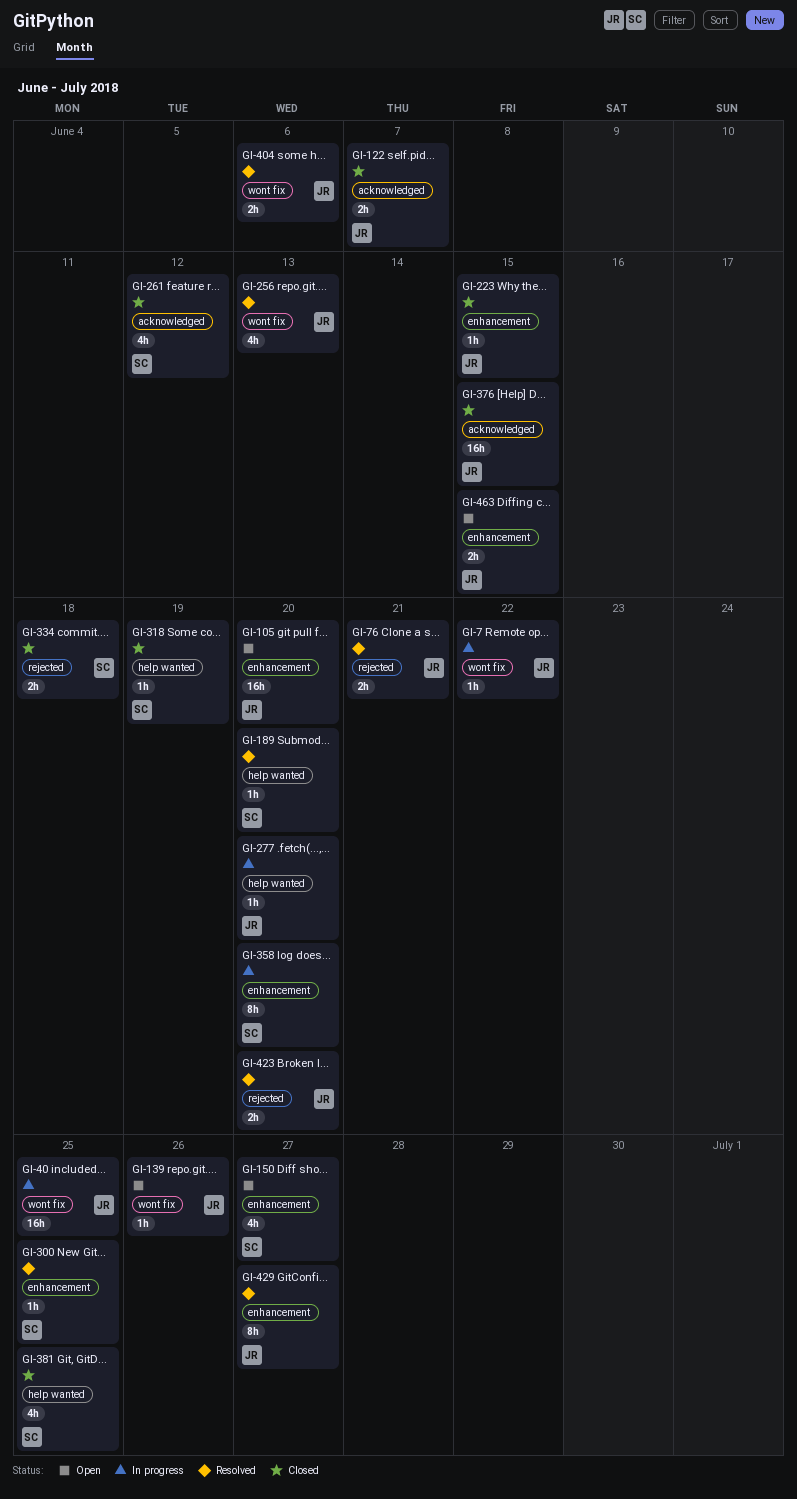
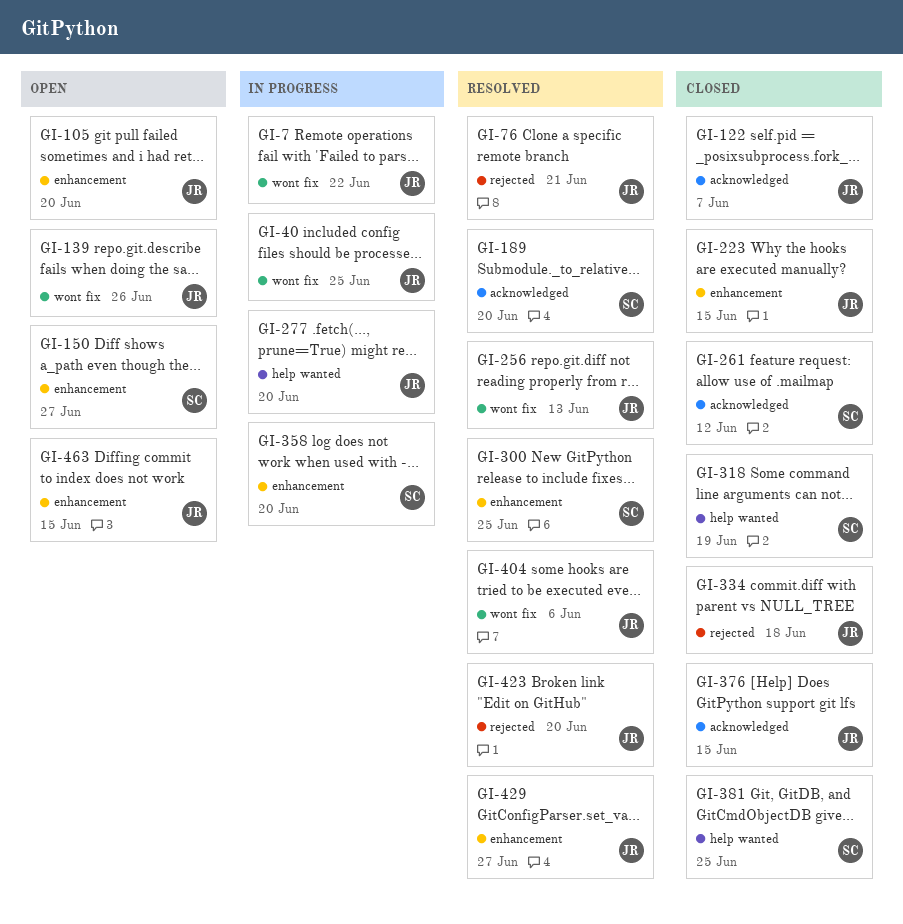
GI-189, label: help wanted -> acknowledged
GI-334, owner: SC -> JR

